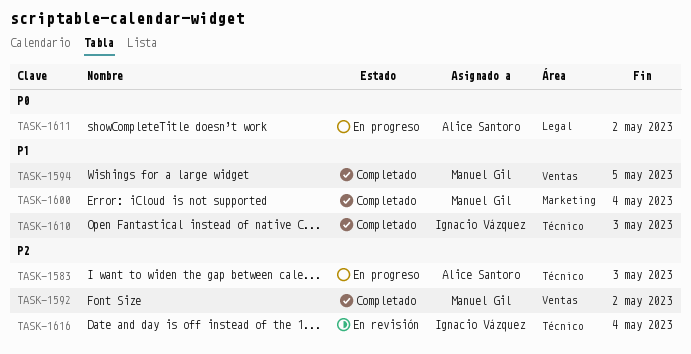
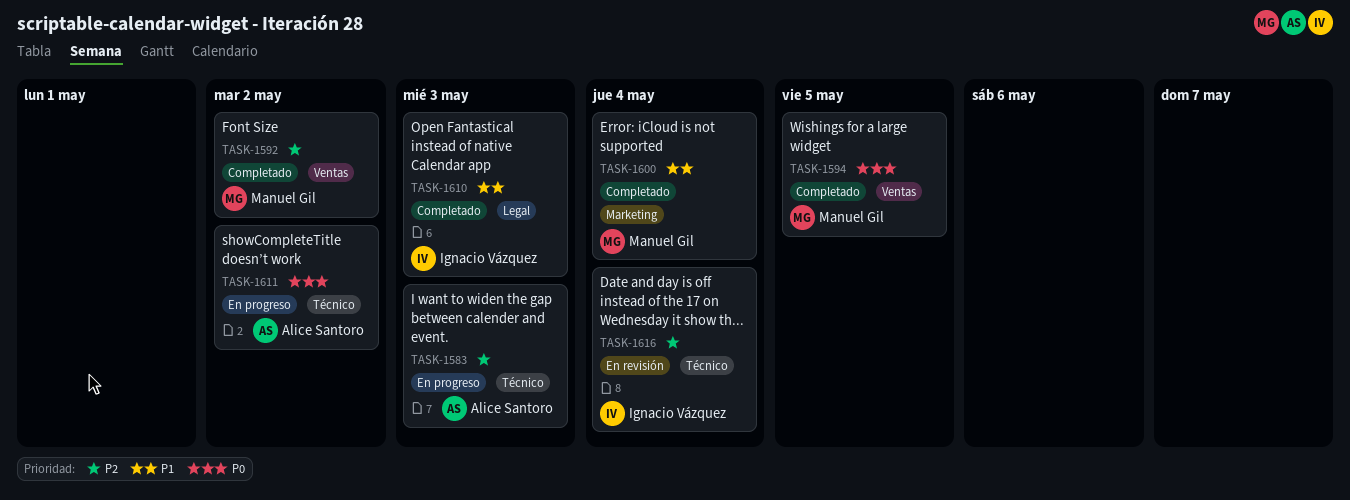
TASK-1594, priority: P1 -> P0
TASK-1610, label: Técnico -> Legal
TASK-1611, label: Legal -> Técnico

